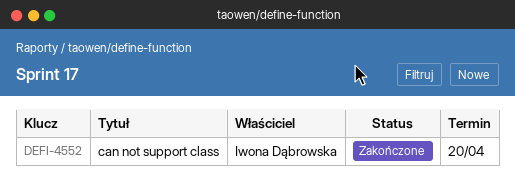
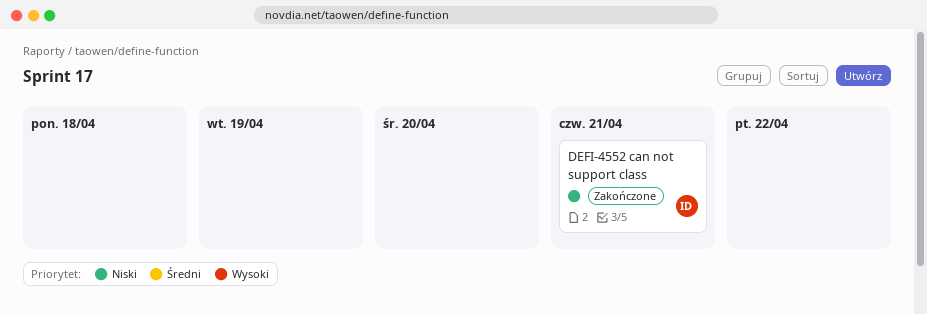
DEFI-4552, due: Apr 20 -> Apr 21

